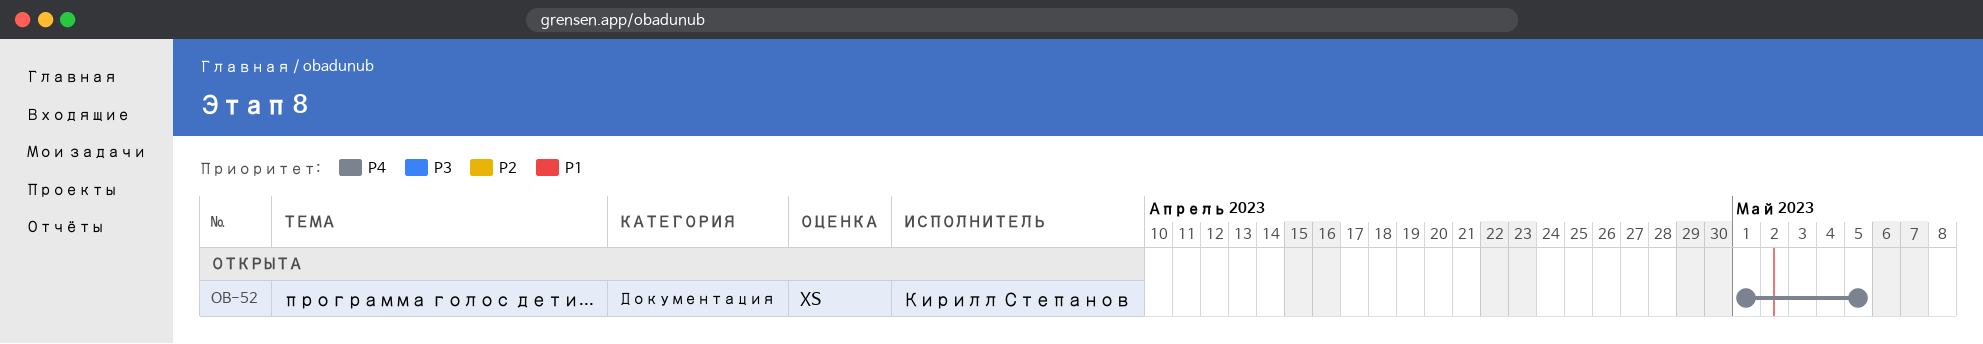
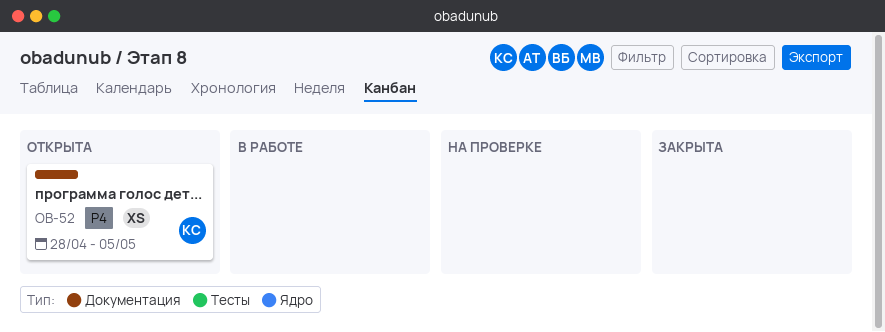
OB-52, start: May 1 -> Apr 28

